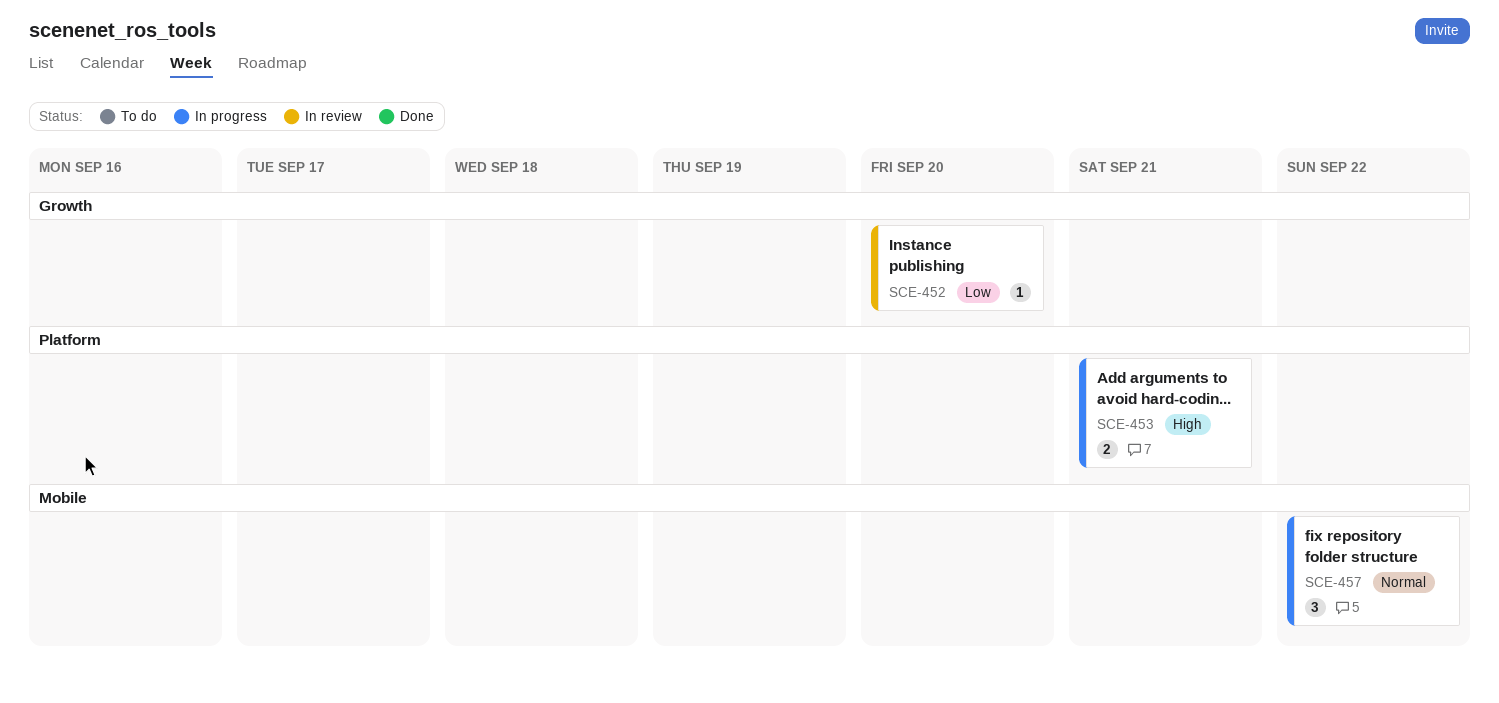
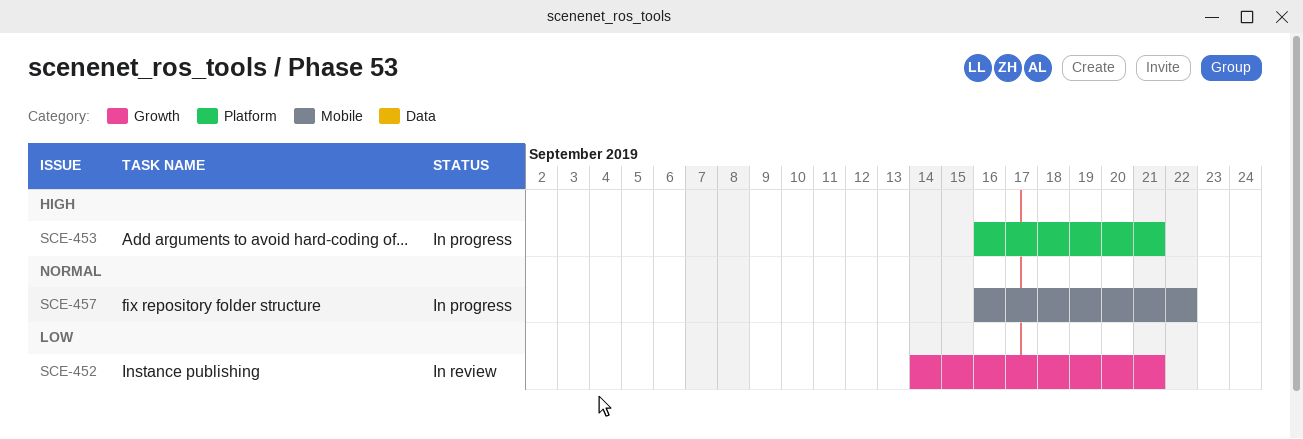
SCE-452, due: Sep 20 -> Sep 21

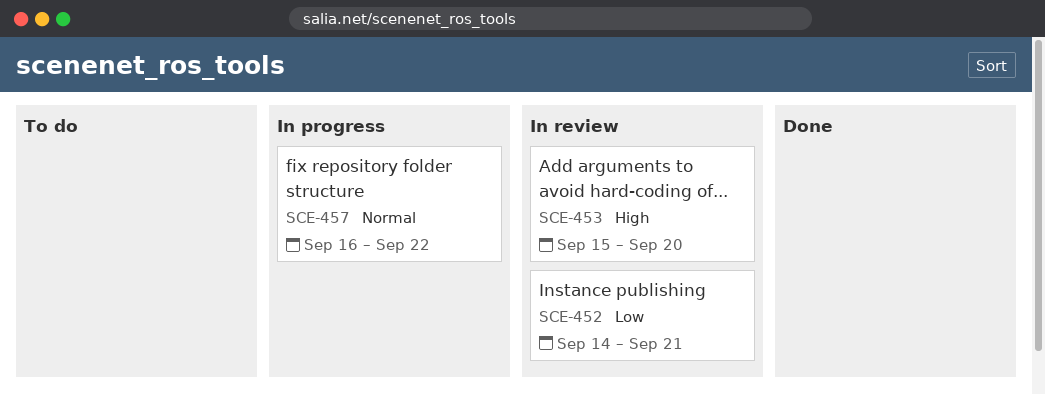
SCE-453, status: In progress -> In review
SCE-453, start: Sep 16 -> Sep 15
SCE-453, due: Sep 21 -> Sep 20

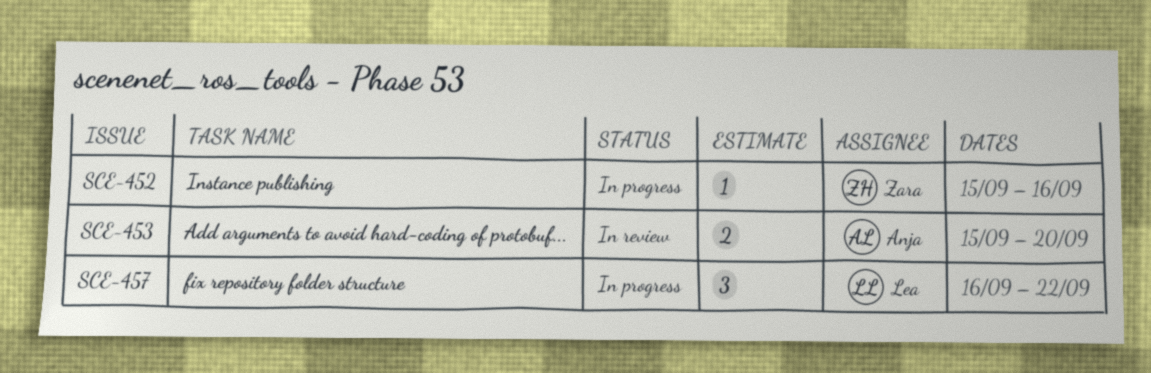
SCE-452, status: In review -> In progress
SCE-452, start: Sep 14 -> Sep 15
SCE-452, due: Sep 21 -> Sep 16

